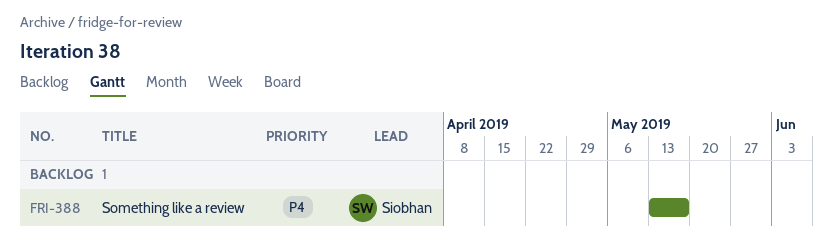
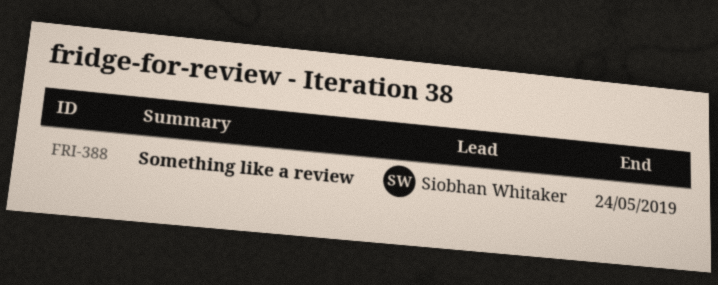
FRI-388, due: May 17 -> May 24

